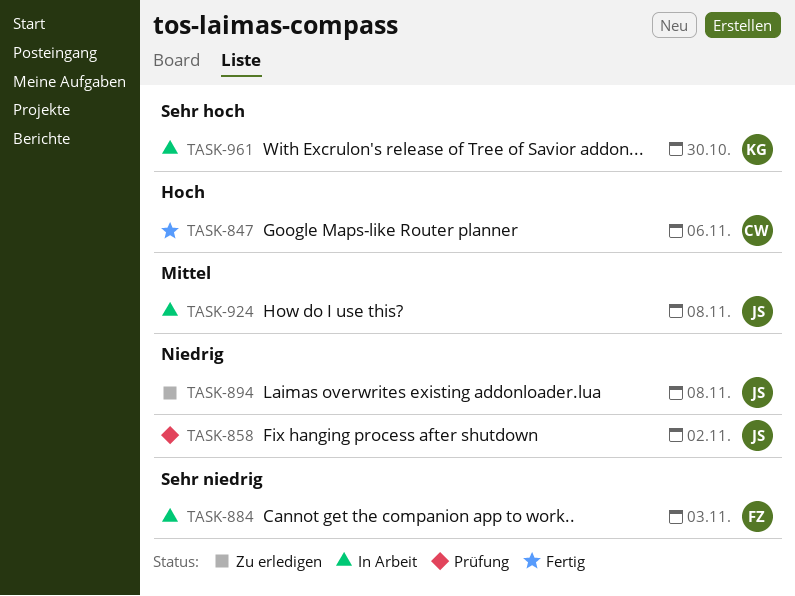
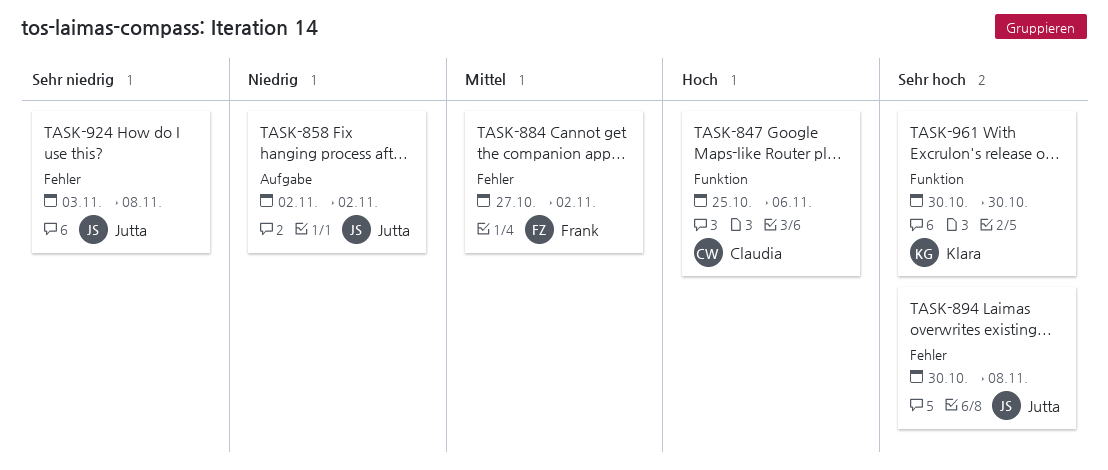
TASK-884, priority: Sehr niedrig -> Mittel
TASK-884, due: Nov 3 -> Nov 2
TASK-894, priority: Niedrig -> Sehr hoch
TASK-924, priority: Mittel -> Sehr niedrig

